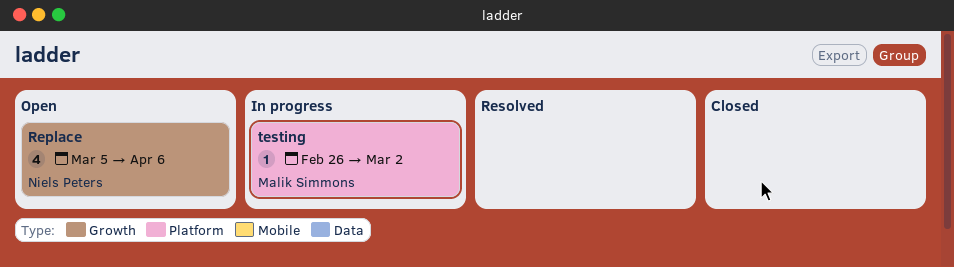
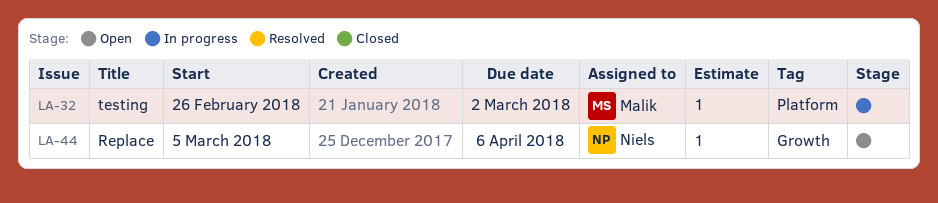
Replace, estimate: 4 -> 1

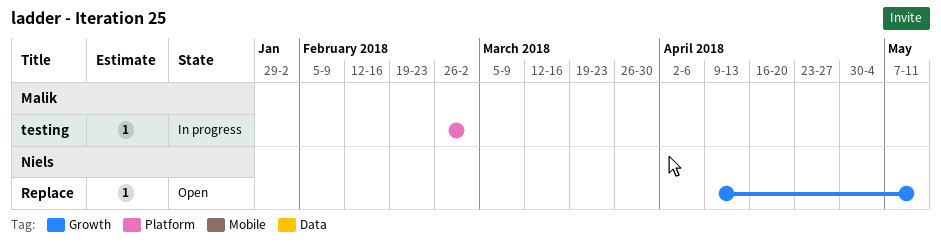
Replace, start: Mar 5 -> Apr 9
Replace, due: Apr 6 -> May 11

